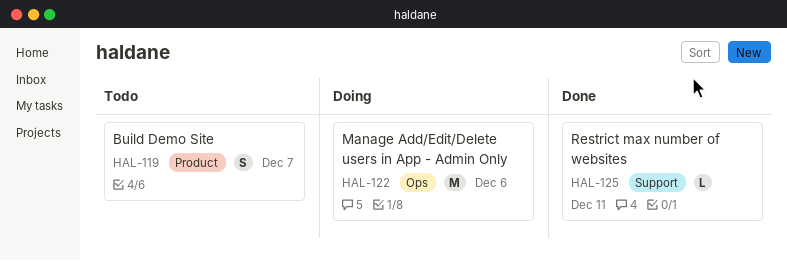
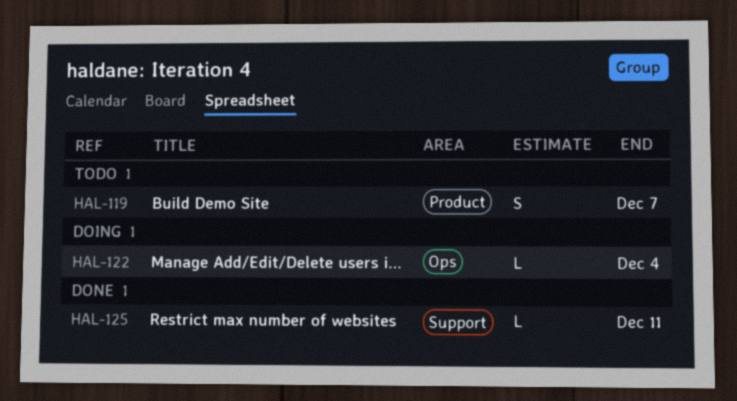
HAL-122, estimate: M -> L
HAL-122, due: Dec 6 -> Dec 4

